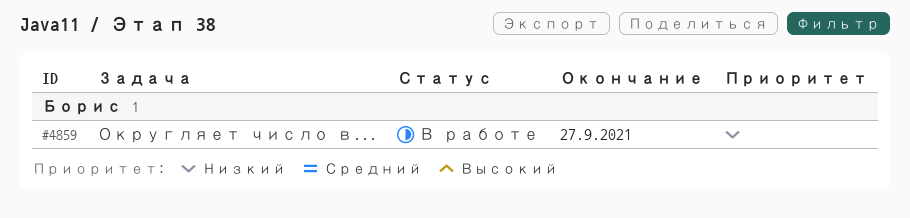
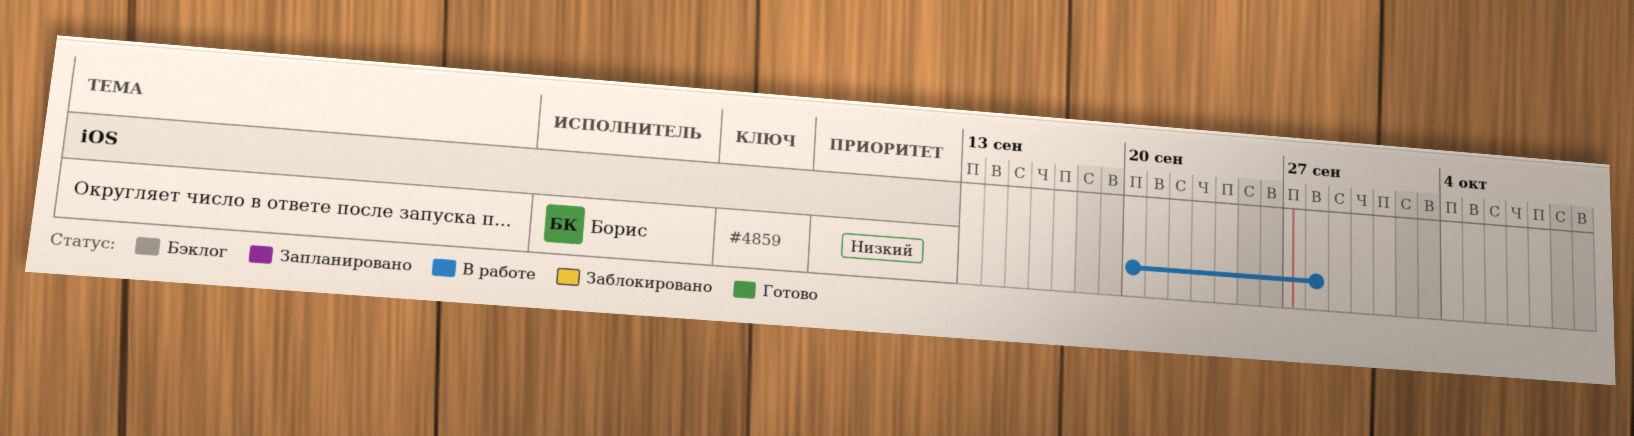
#4859, due: Sep 27 -> Sep 28

